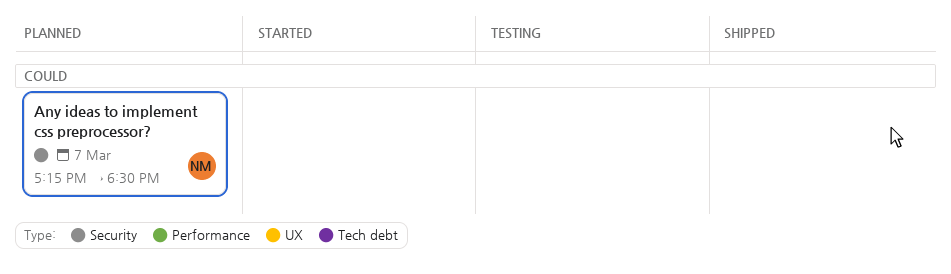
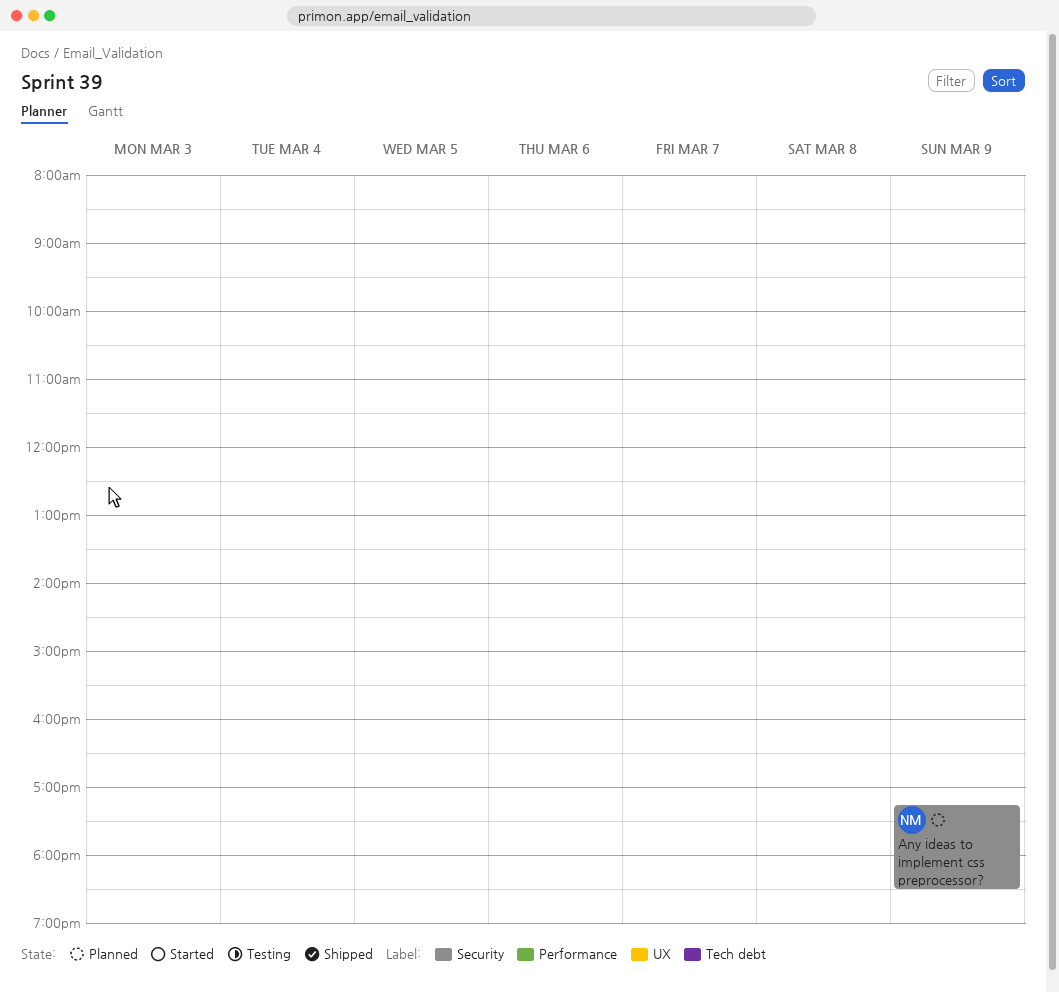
Any ideas to implement css preprocessor?, day: Mar 7 -> Mar 9

